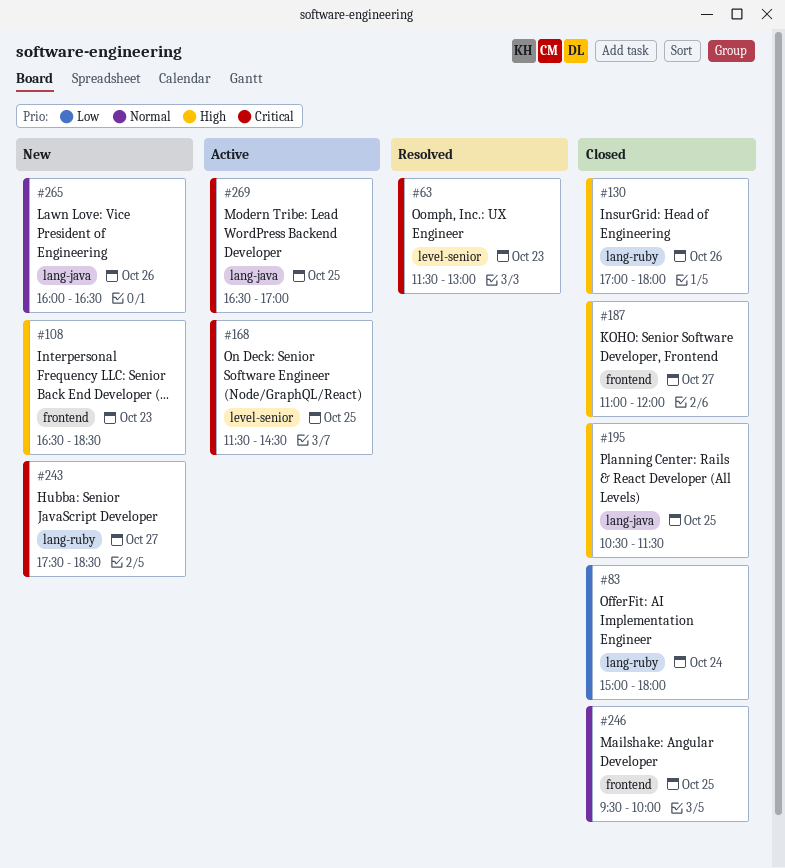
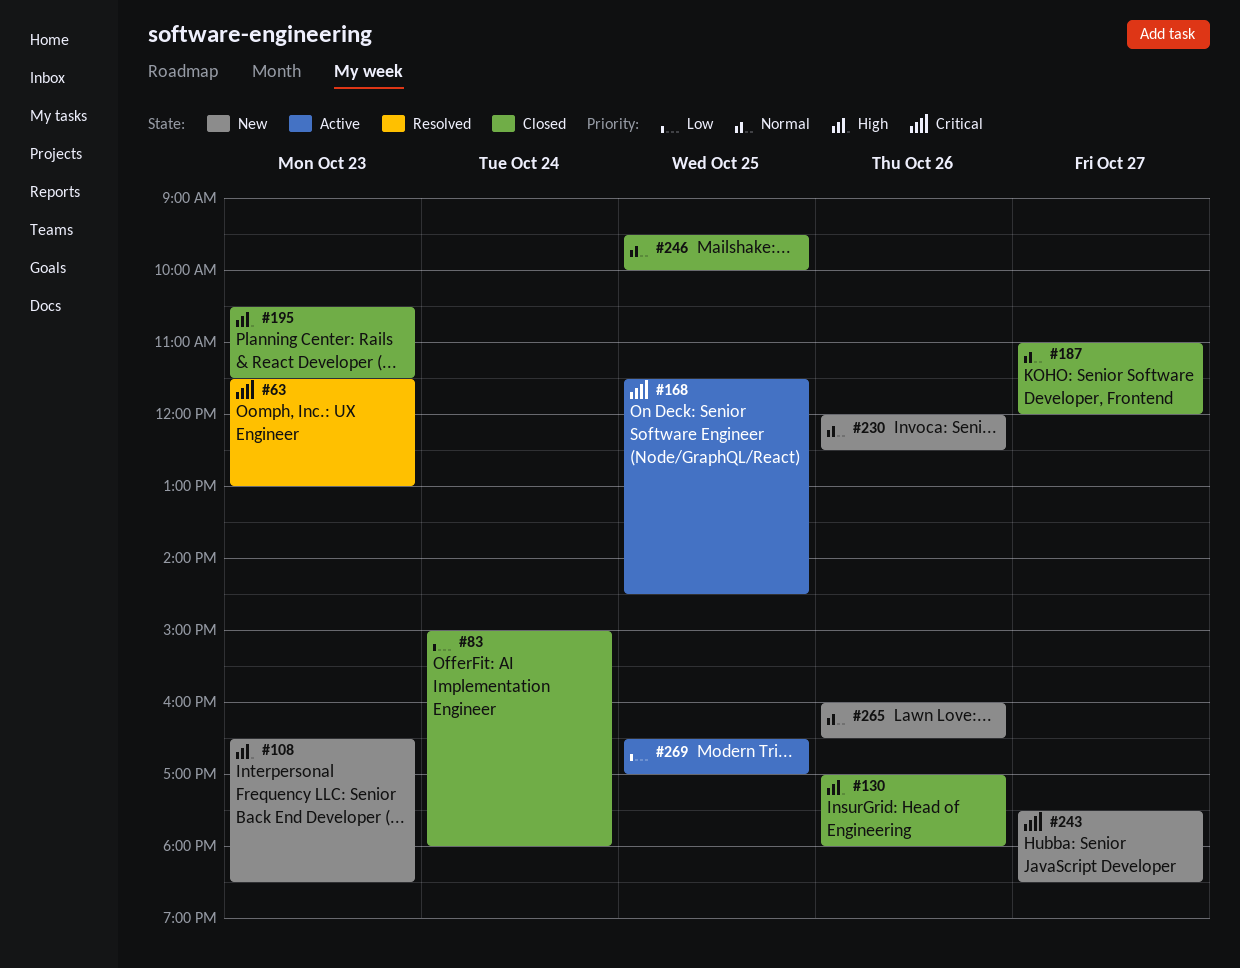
#187, priority: High -> Normal
#195, day: Oct 25 -> Oct 23
#230: none -> present
#269, priority: Critical -> Low

